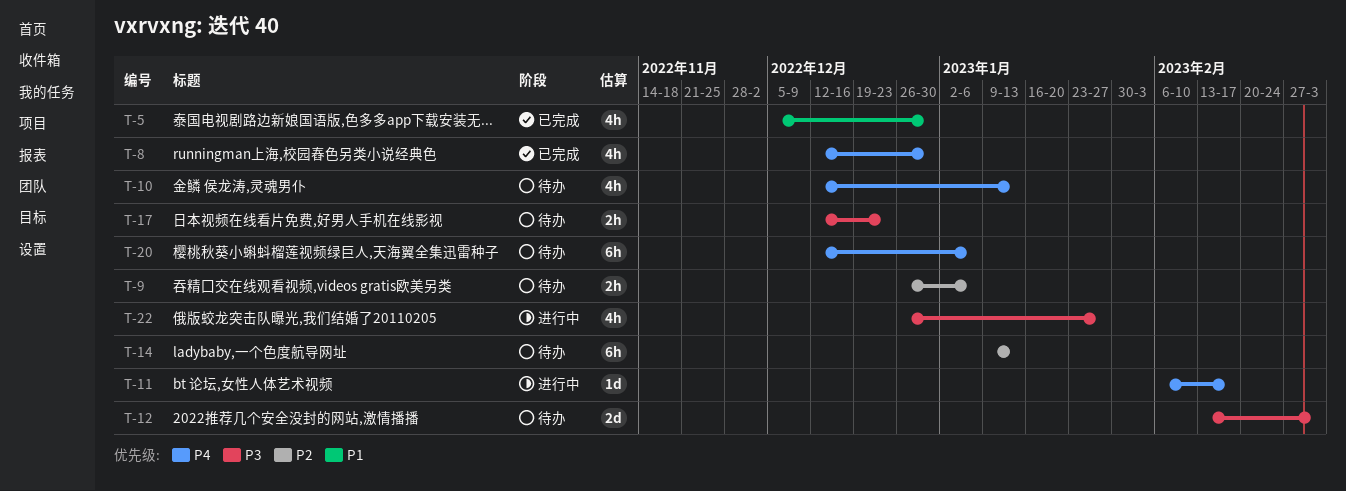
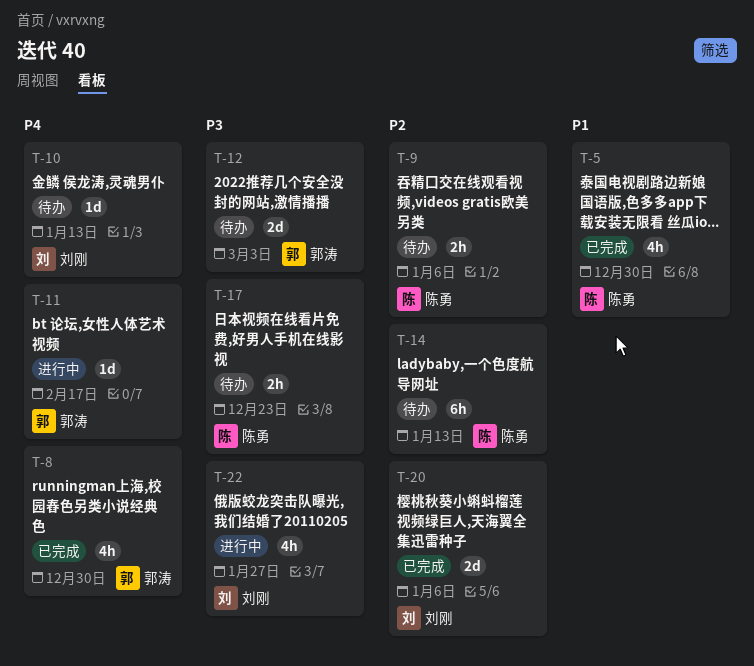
T-10, estimate: 4h -> 1d
T-20, status: 待办 -> 已完成
T-20, priority: P4 -> P2
T-20, estimate: 6h -> 2d

